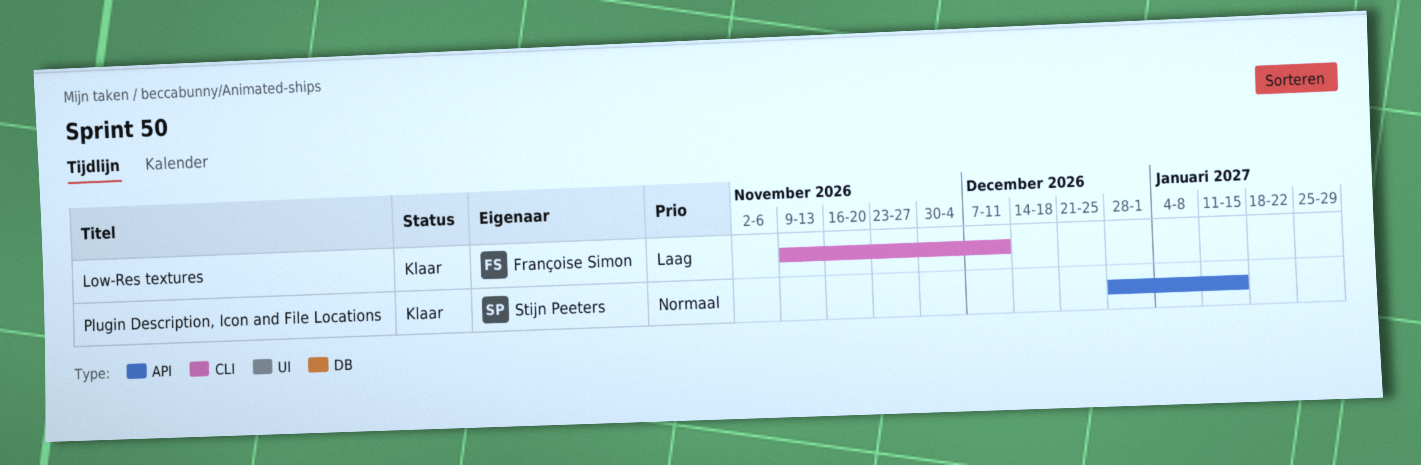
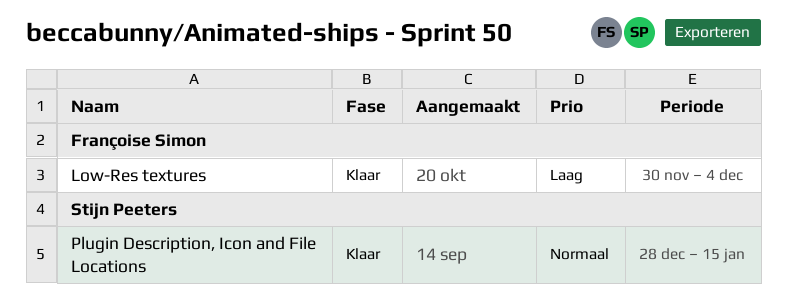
Low-Res textures, start: Nov 9 -> Nov 30
Low-Res textures, due: Dec 11 -> Dec 4

